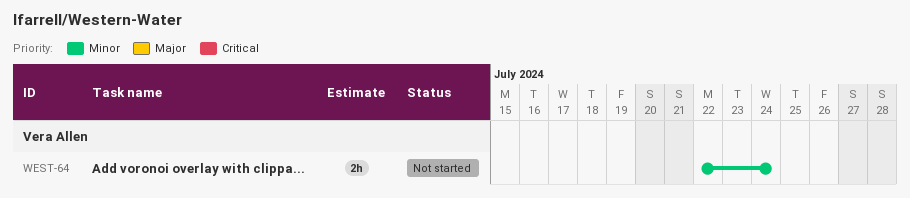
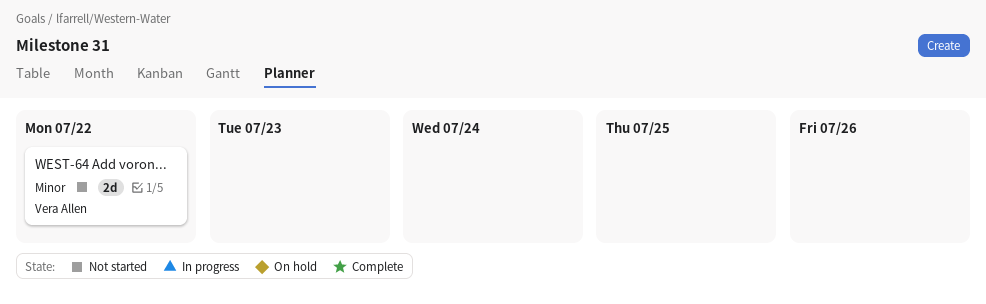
WEST-64, estimate: 2h -> 2d
WEST-64, due: Jul 24 -> Jul 22

